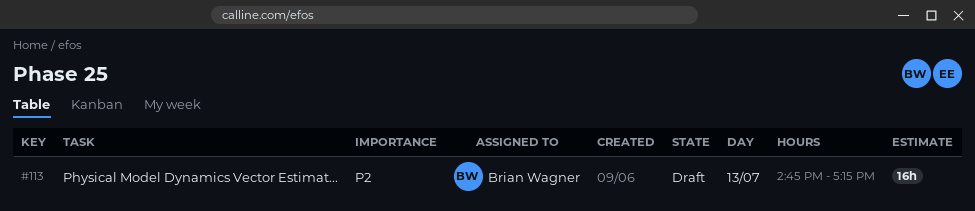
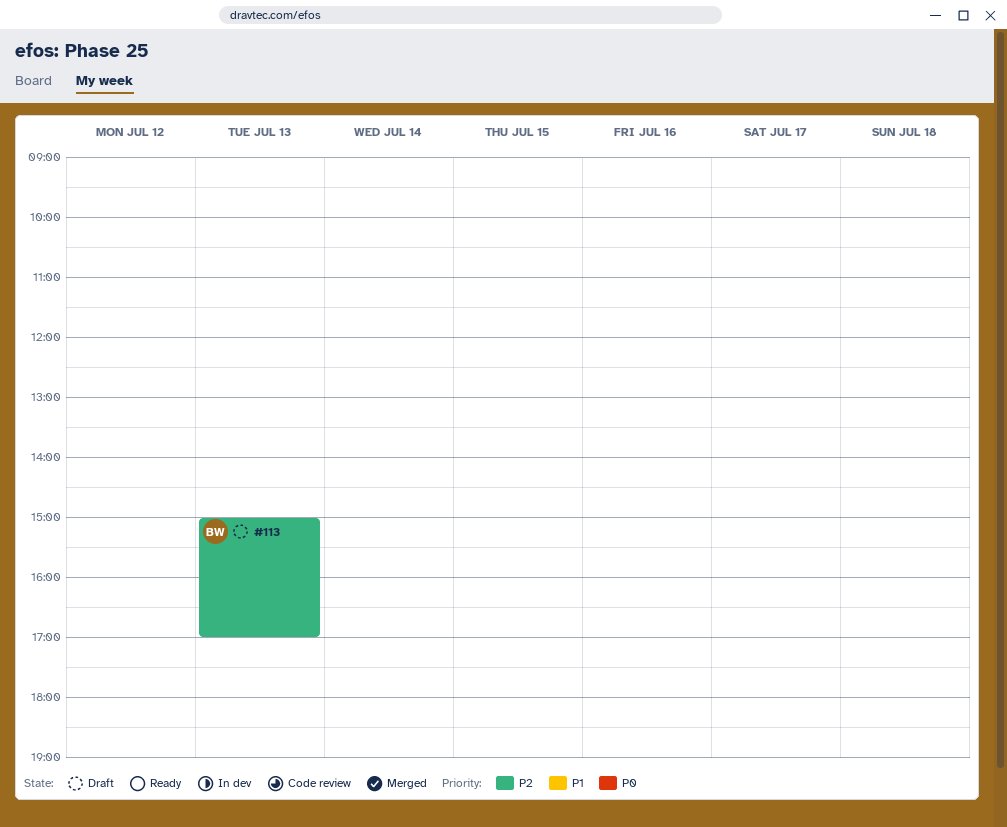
#113, begins: 14:45 -> 15:00
#113, ends: 17:15 -> 17:00

